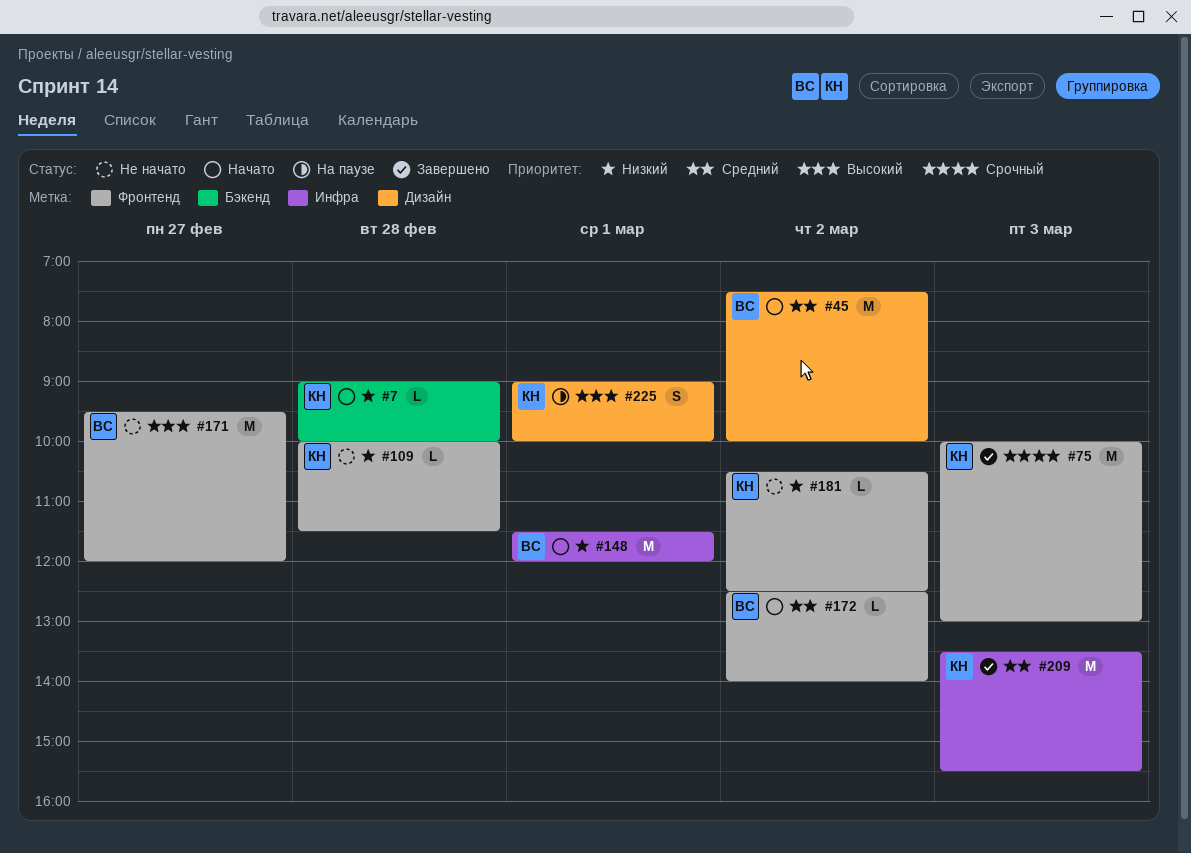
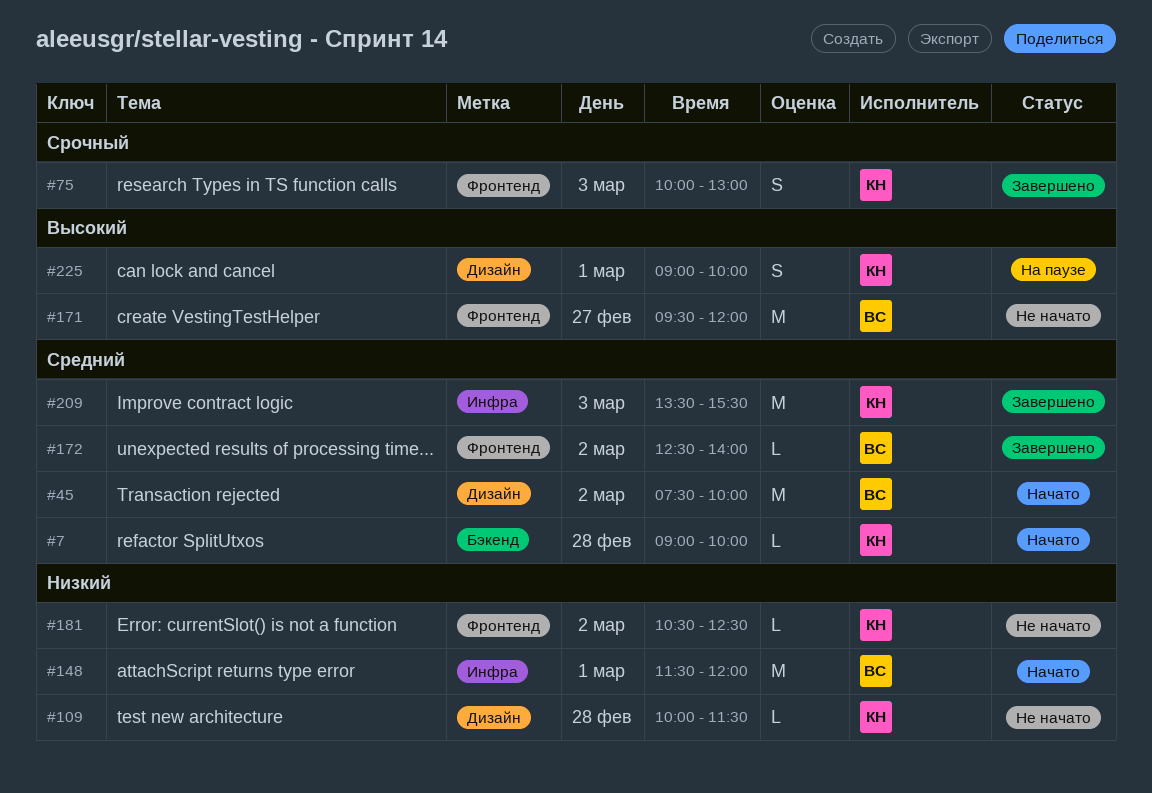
#7, priority: Низкий -> Средний
#75, estimate: M -> S
#109, label: Фронтенд -> Дизайн
#172, status: Начато -> Завершено

